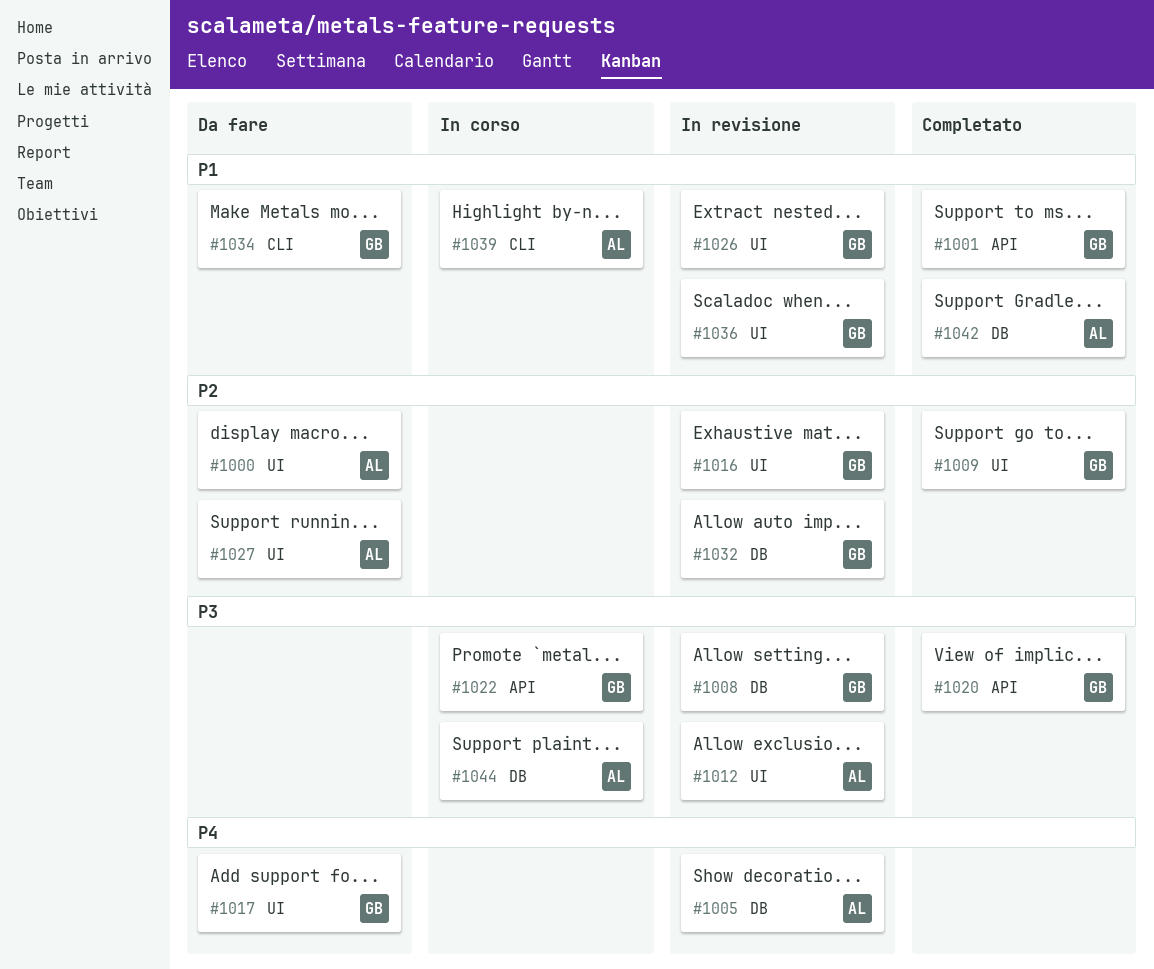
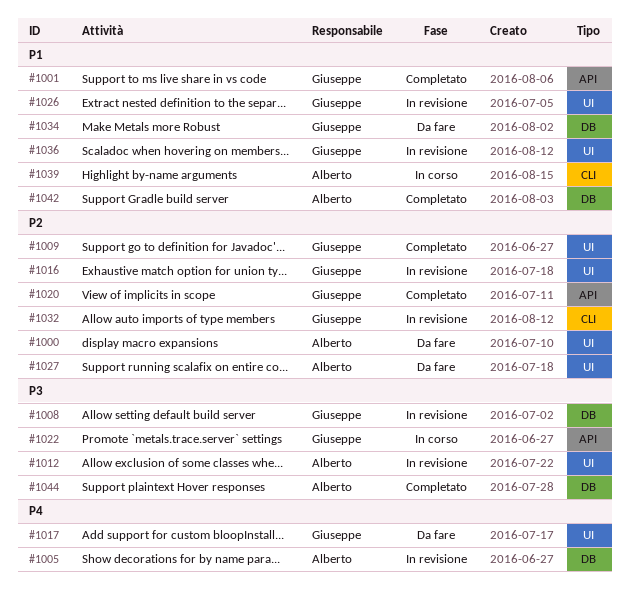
#1020, priority: P3 -> P2
#1032, label: DB -> CLI
#1034, label: CLI -> DB
#1044, status: In corso -> Completato

